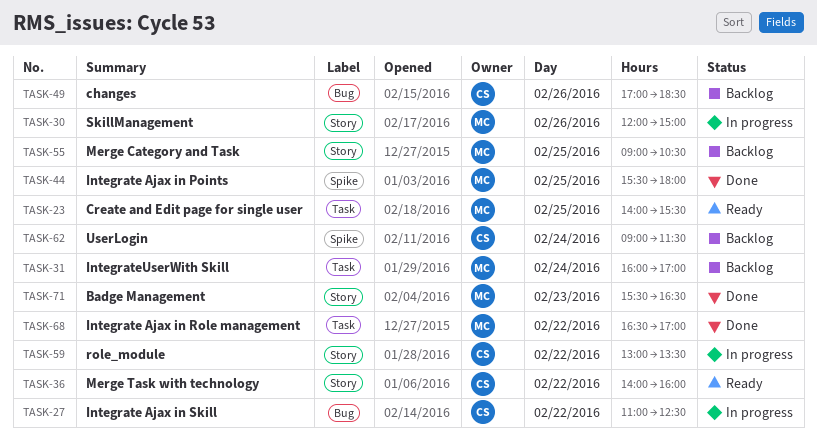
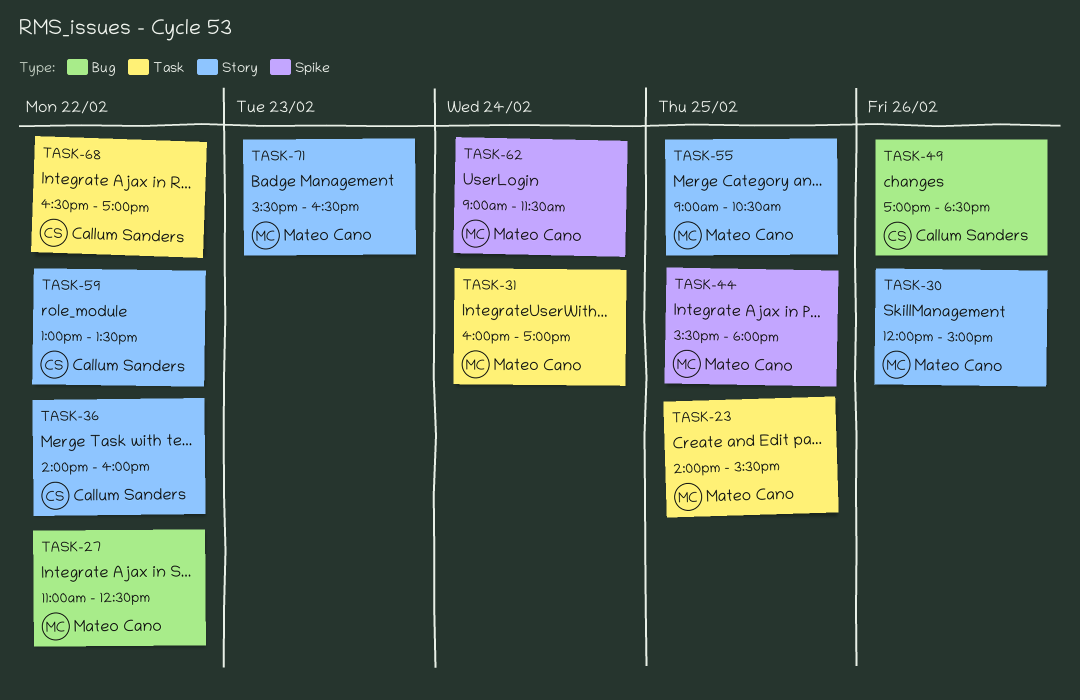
TASK-27, owner: Callum Sanders -> Mateo Cano
TASK-62, owner: Callum Sanders -> Mateo Cano
TASK-68, owner: Mateo Cano -> Callum Sanders

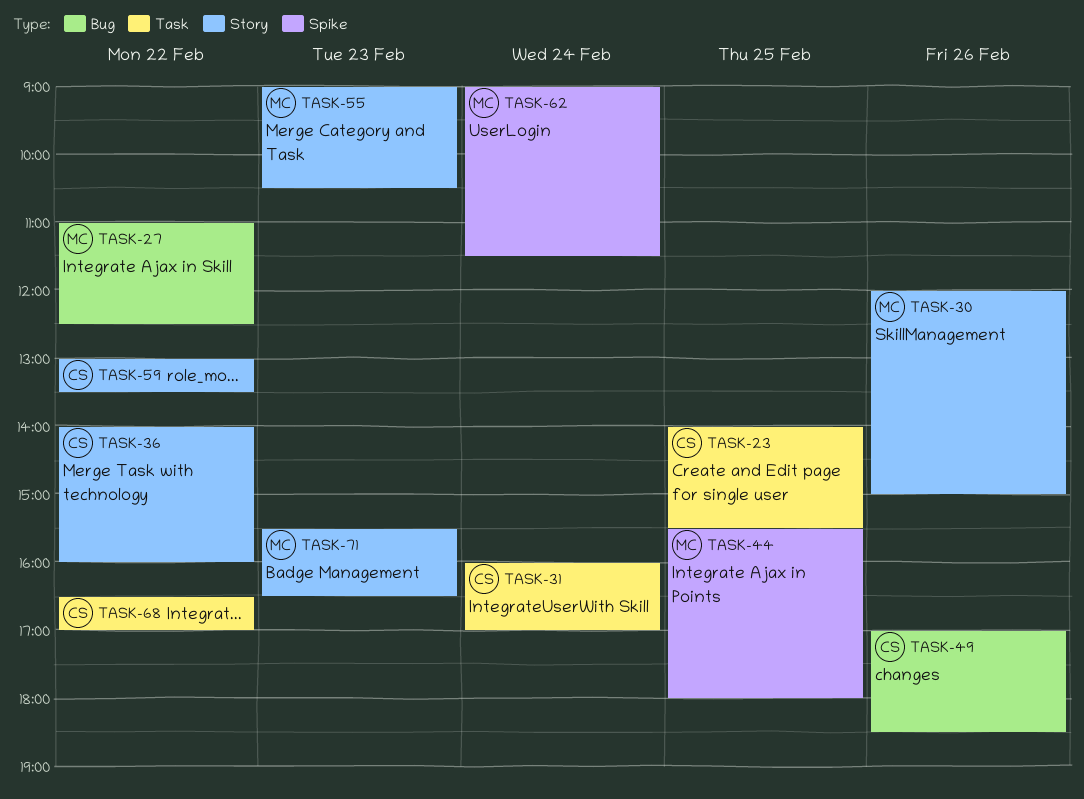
TASK-23, owner: Mateo Cano -> Callum Sanders
TASK-31, owner: Mateo Cano -> Callum Sanders
TASK-55, day: Feb 25 -> Feb 23

